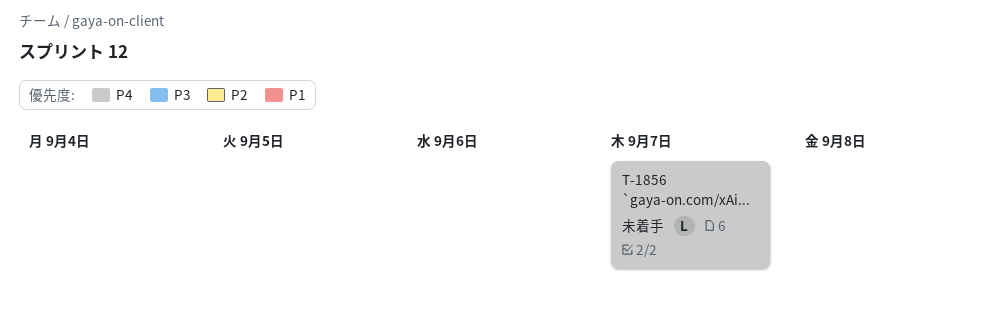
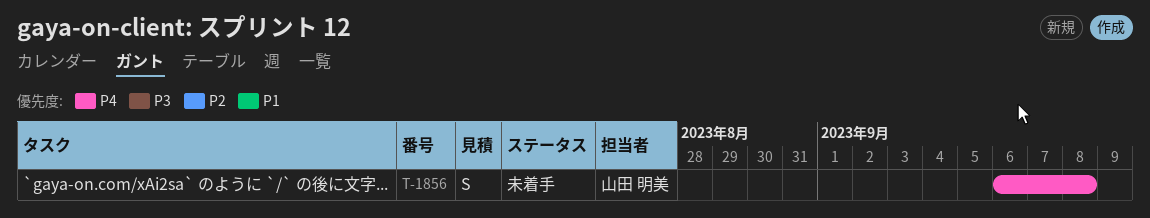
T-1856, estimate: L -> S
T-1856, due: Sep 7 -> Sep 8

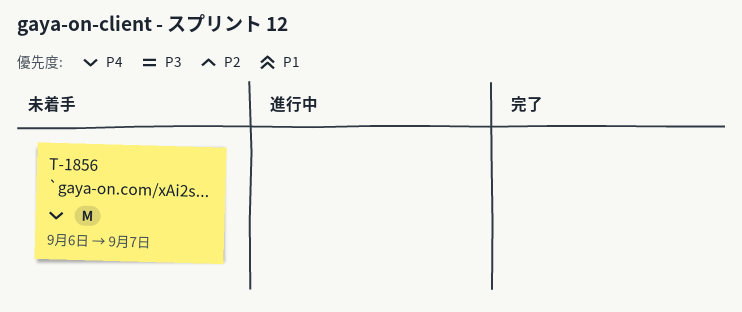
T-1856, estimate: S -> M
T-1856, due: Sep 8 -> Sep 7

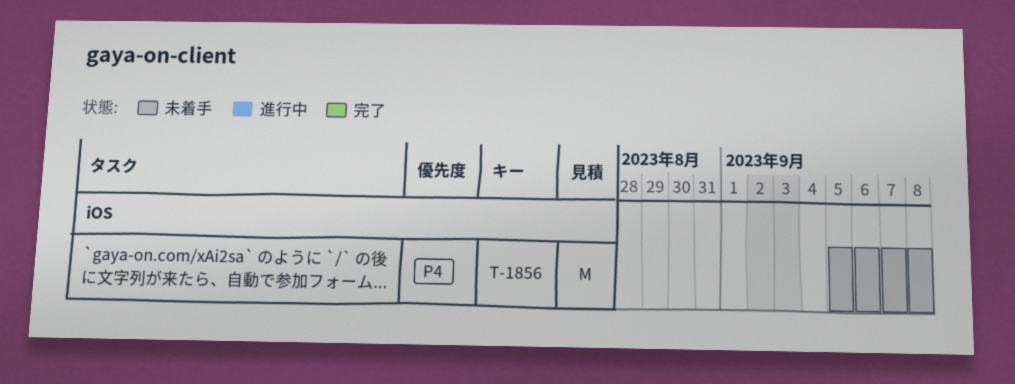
T-1856, start: Sep 6 -> Sep 5
T-1856, due: Sep 7 -> Sep 8

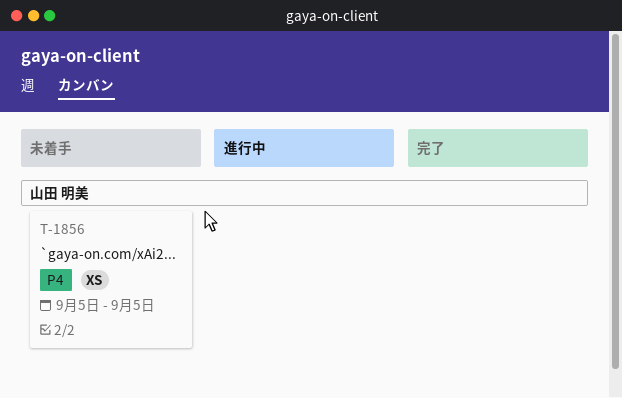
T-1856, estimate: M -> XS
T-1856, due: Sep 8 -> Sep 5

